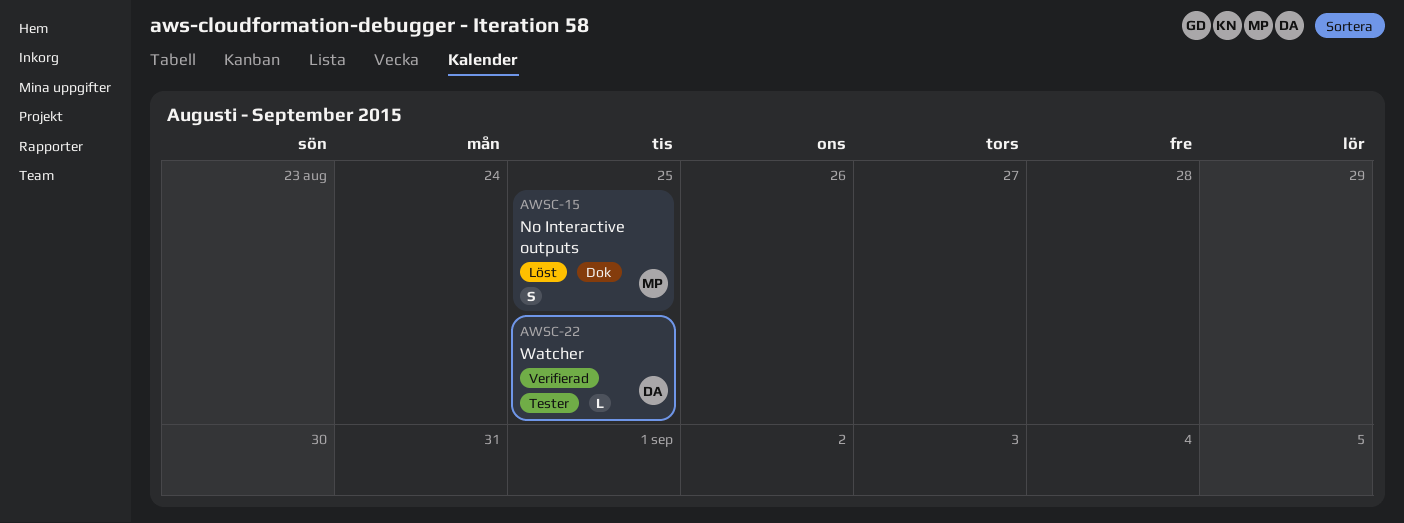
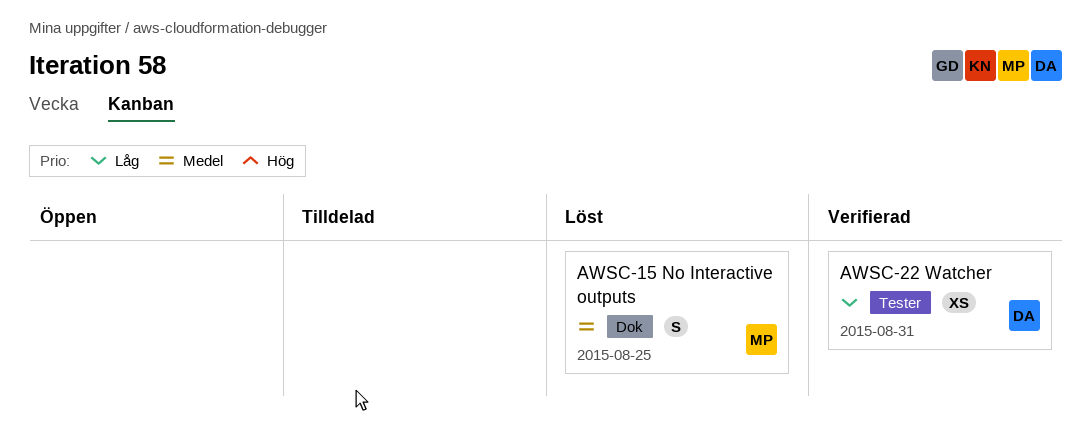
AWSC-22, estimate: L -> XS
AWSC-22, due: Aug 25 -> Aug 31

